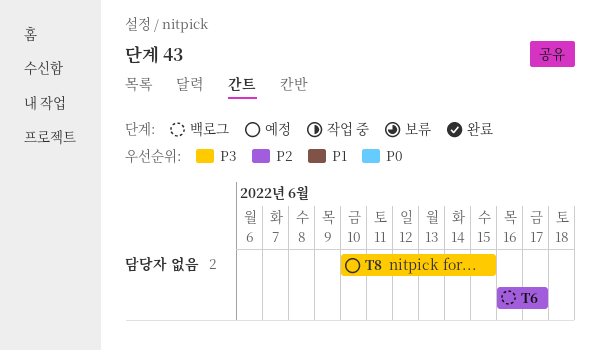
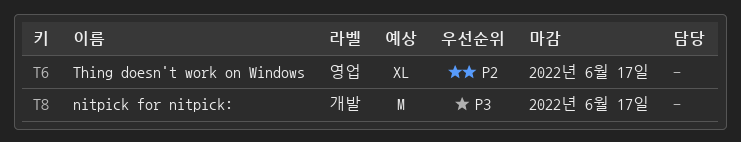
T8, due: Jun 15 -> Jun 17

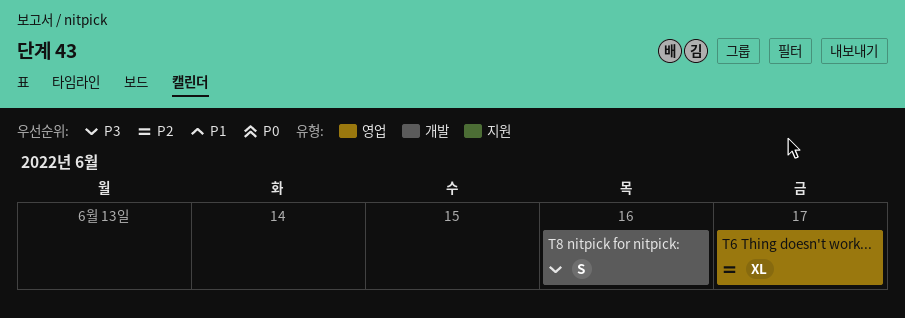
T8, estimate: M -> S
T8, due: Jun 17 -> Jun 16

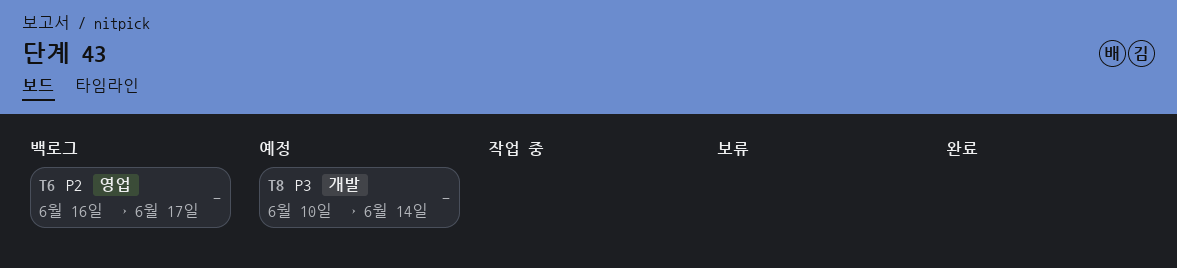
T8, due: Jun 16 -> Jun 14

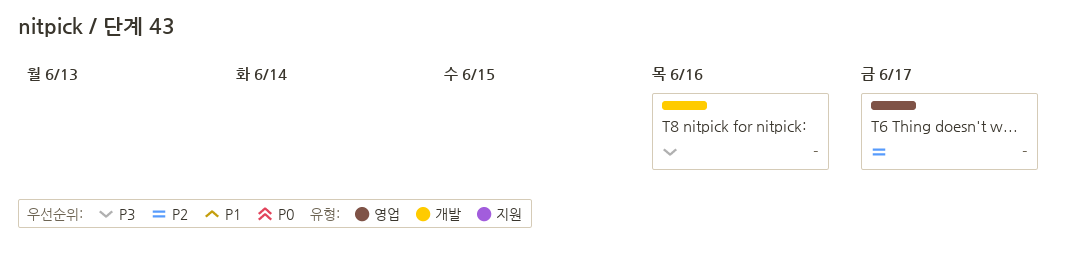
T8, due: Jun 14 -> Jun 16

